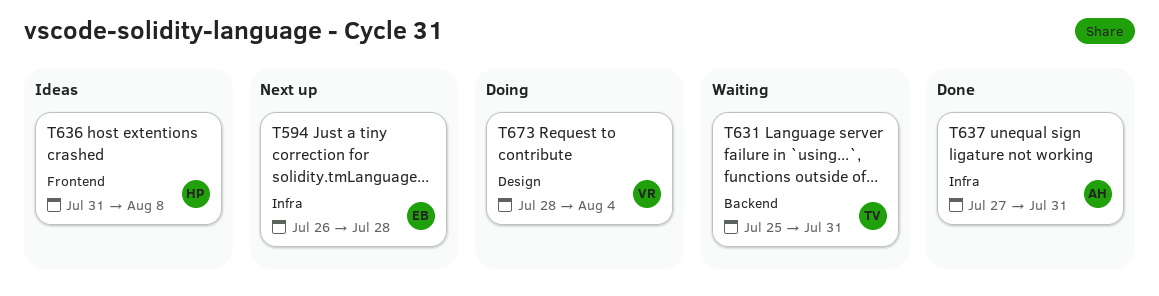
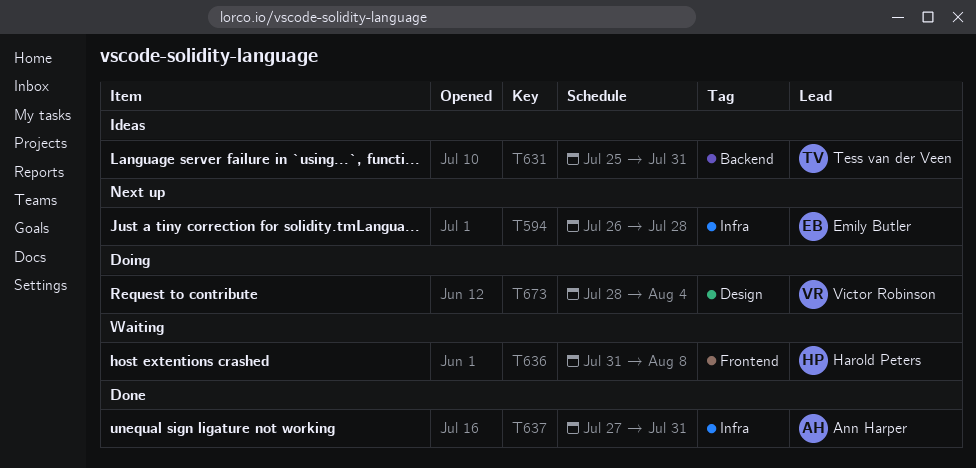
T631, status: Waiting -> Ideas
T636, status: Ideas -> Waiting

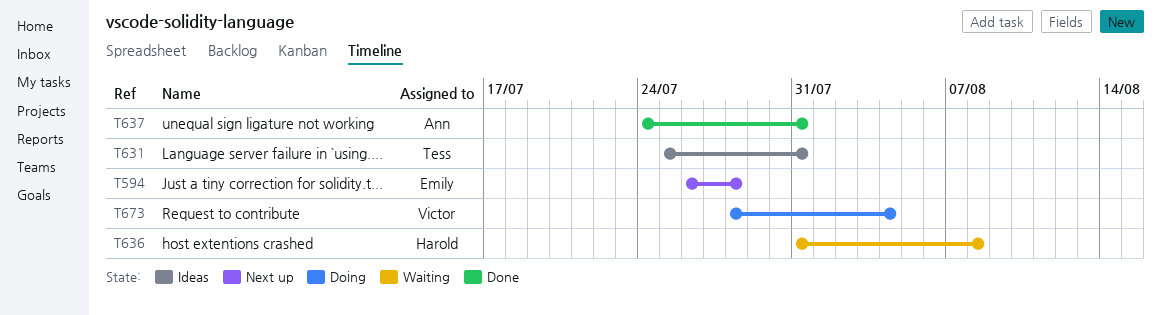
T637, start: Jul 27 -> Jul 24

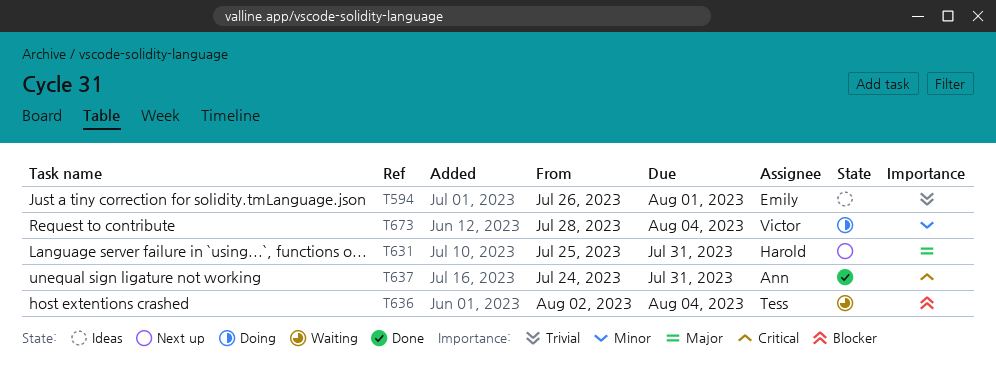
T594, status: Next up -> Ideas
T594, due: Jul 28 -> Aug 1
T631, status: Ideas -> Next up
T631, owner: Tess -> Harold
T636, owner: Harold -> Tess
T636, start: Jul 31 -> Aug 2
T636, due: Aug 8 -> Aug 4

